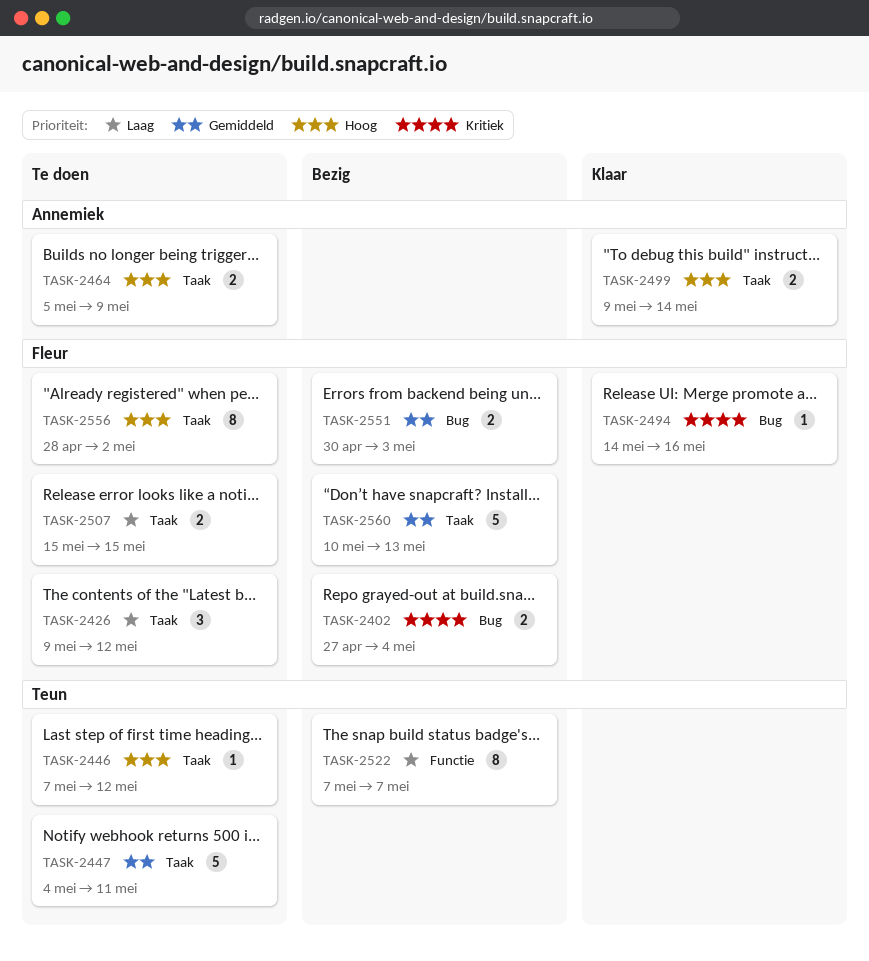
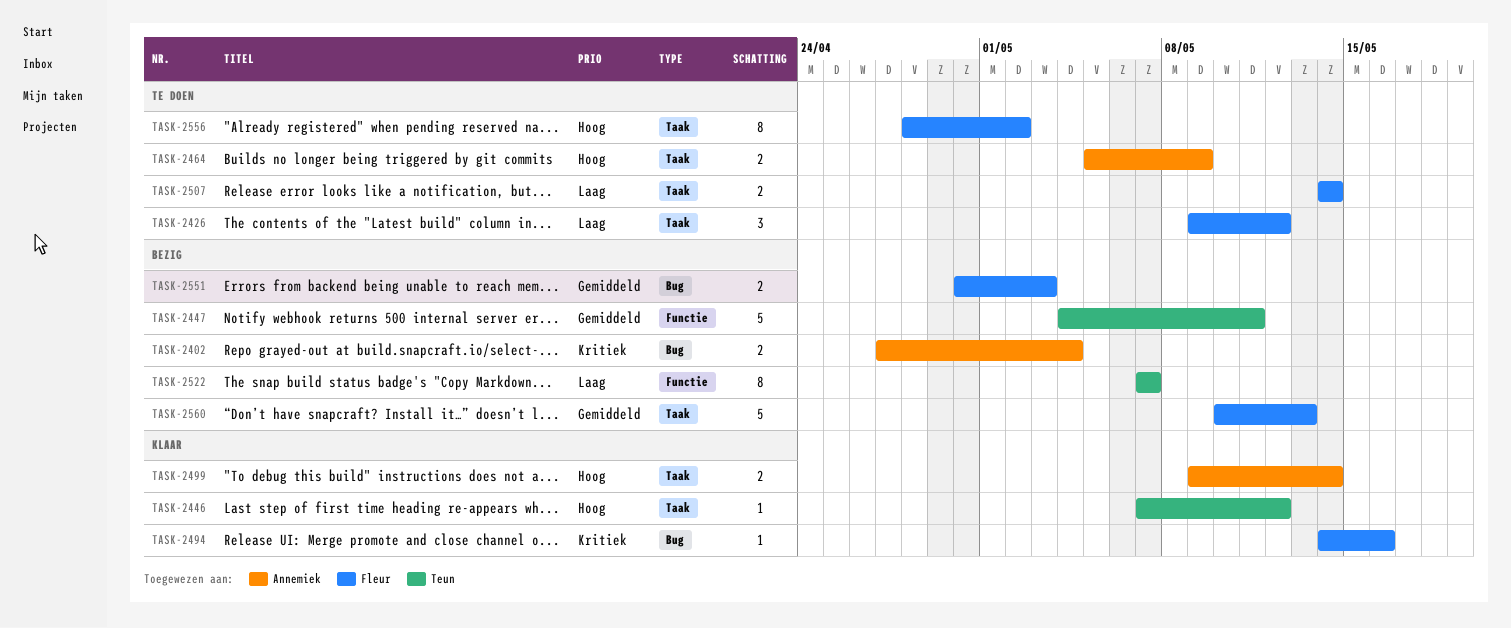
TASK-2402, owner: Fleur -> Annemiek
TASK-2446, status: Te doen -> Klaar
TASK-2447, status: Te doen -> Bezig
TASK-2447, label: Taak -> Functie
TASK-2507, start: May 15 -> May 14
TASK-2507, due: May 15 -> May 14

